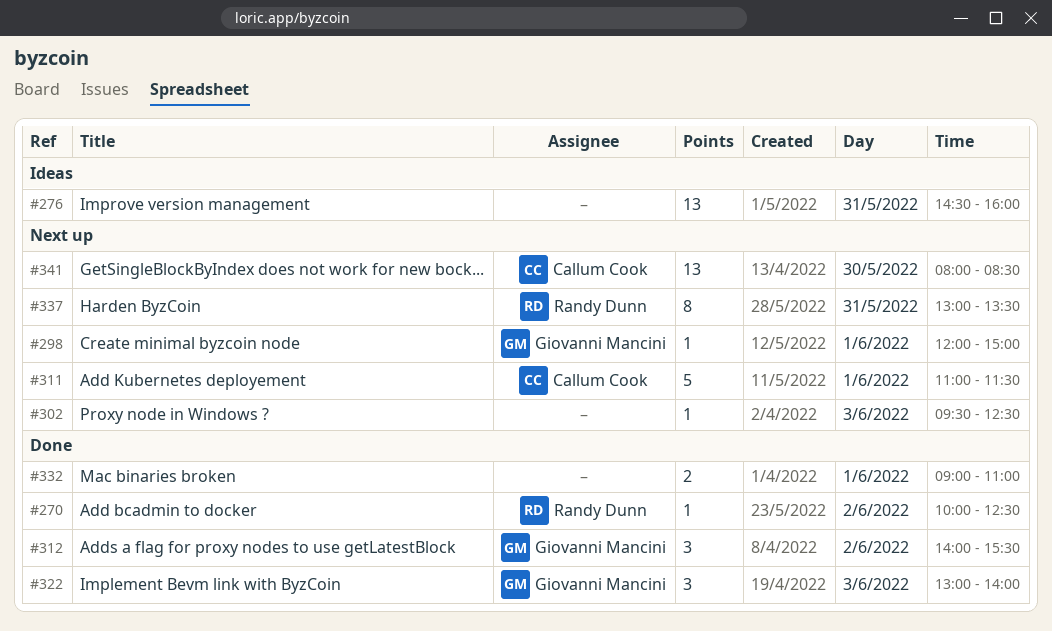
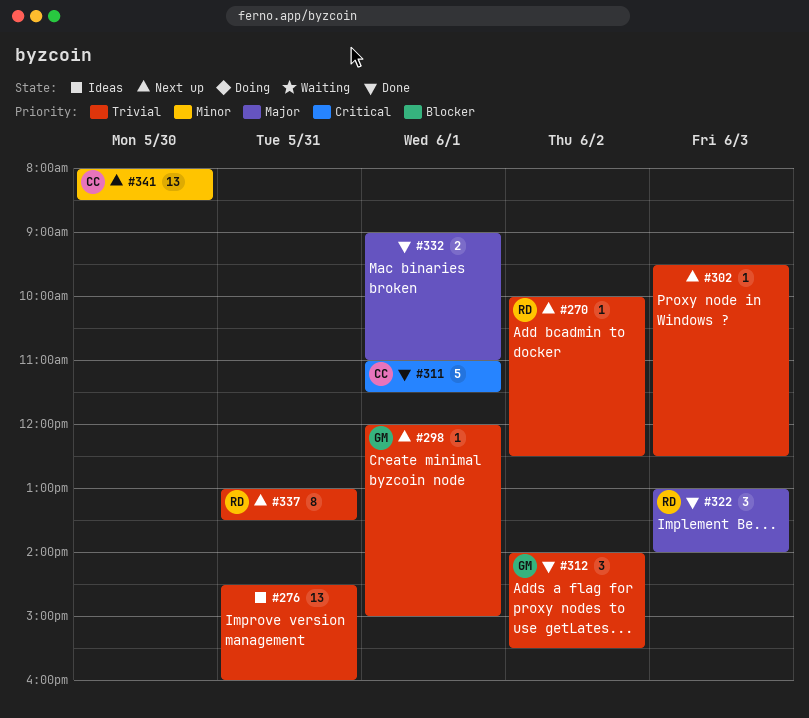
#270, status: Done -> Next up
#311, status: Next up -> Done
#322, owner: Giovanni Mancini -> Randy Dunn

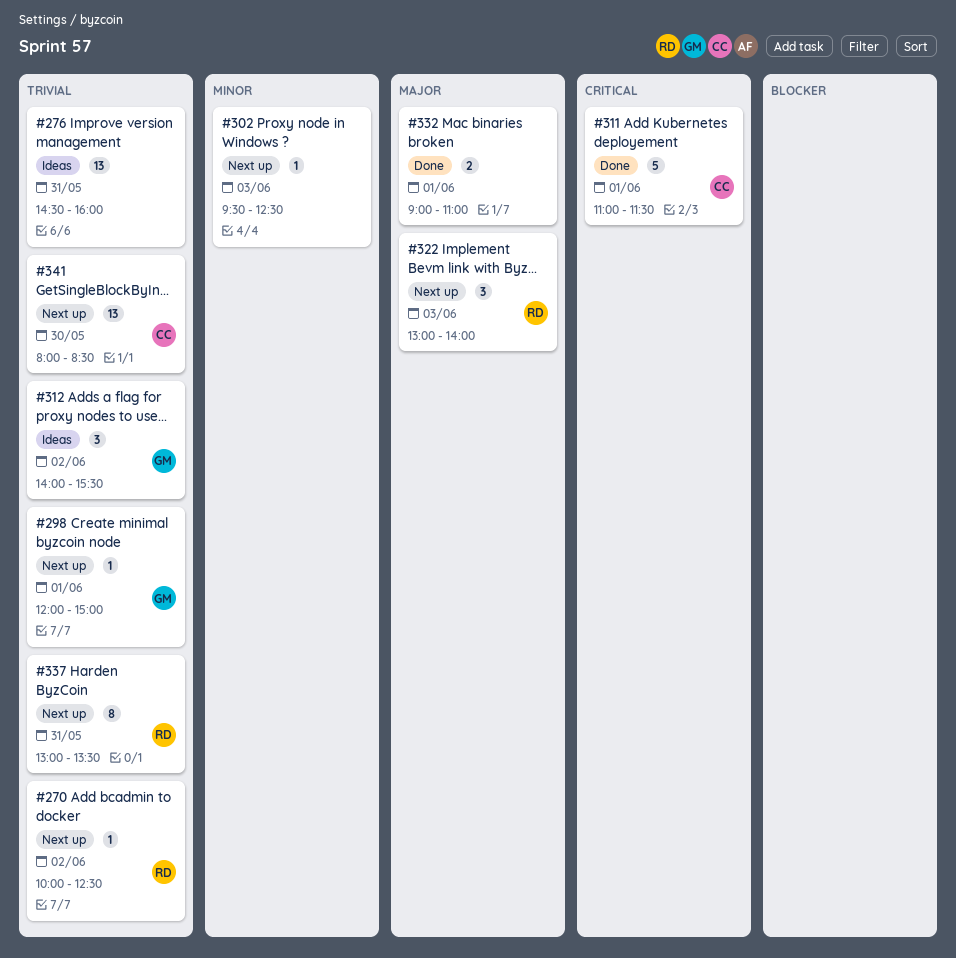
#302, priority: Trivial -> Minor
#312, status: Done -> Ideas
#322, status: Done -> Next up
#341, priority: Minor -> Trivial

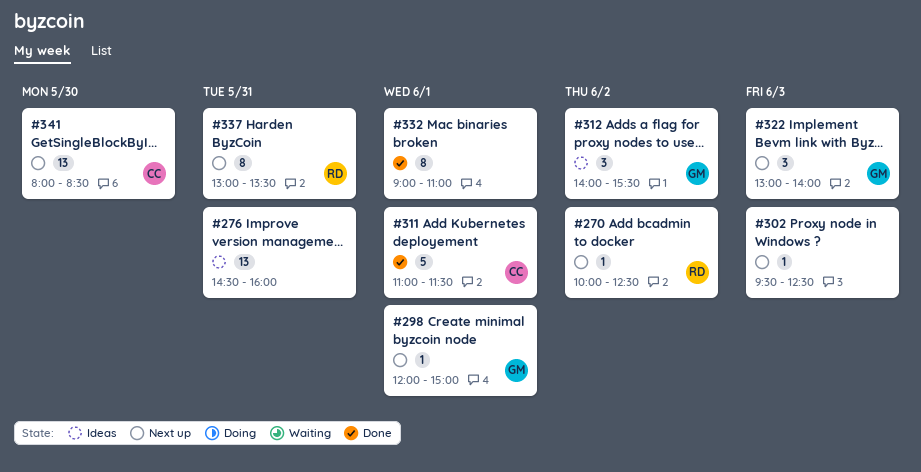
#322, owner: RD -> GM
#332, estimate: 2 -> 8

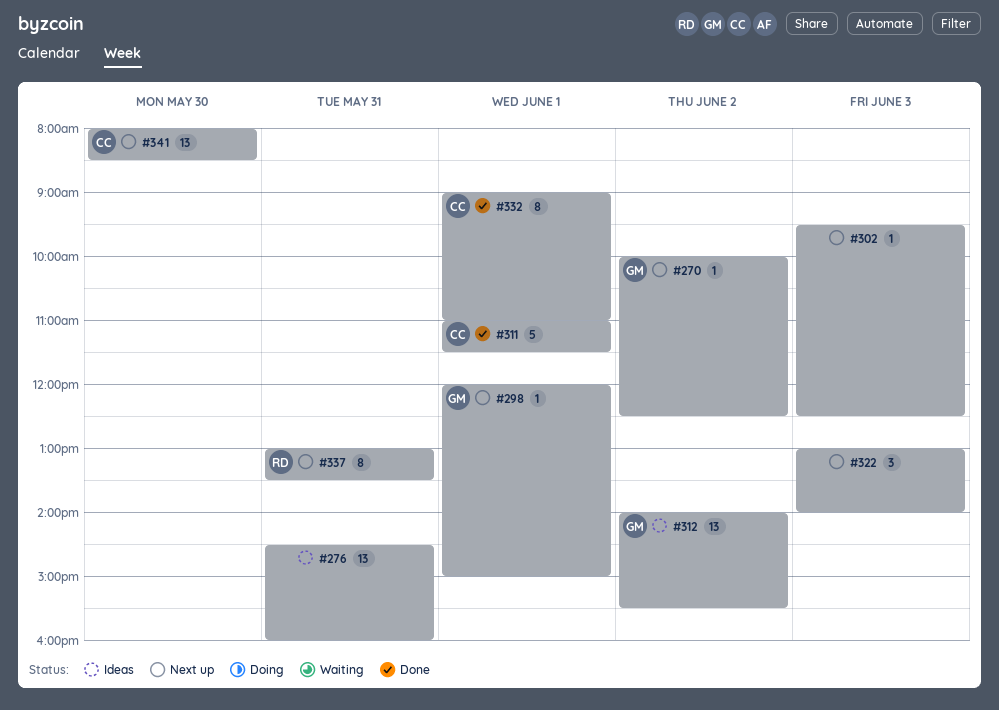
#270, owner: RD -> GM
#312, estimate: 3 -> 13
#322, owner: GM -> none
#332, owner: none -> CC

